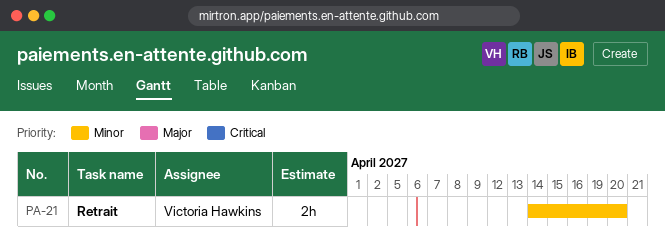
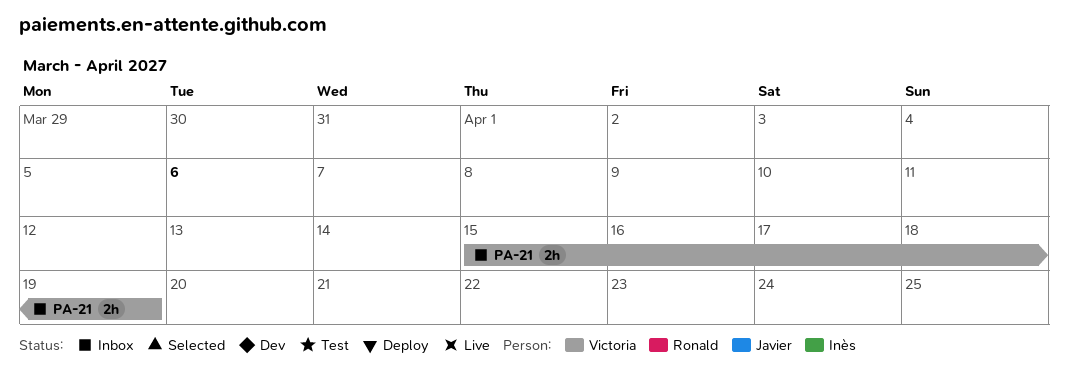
PA-21, start: Apr 14 -> Apr 15
PA-21, due: Apr 20 -> Apr 19

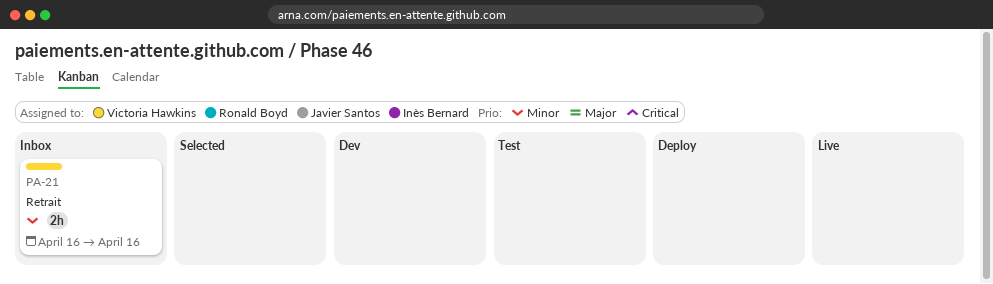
PA-21, start: Apr 15 -> Apr 16
PA-21, due: Apr 19 -> Apr 16

